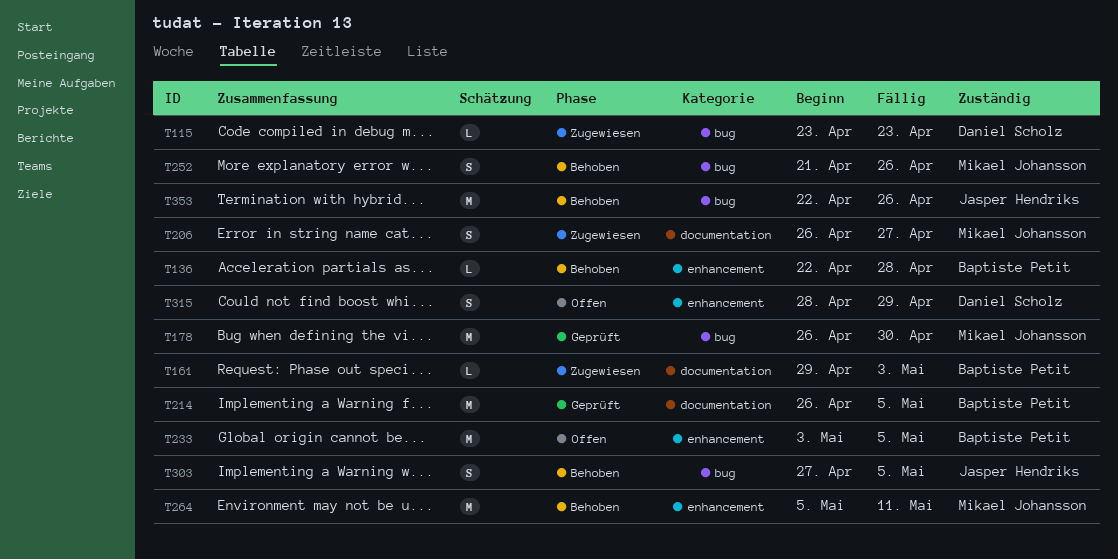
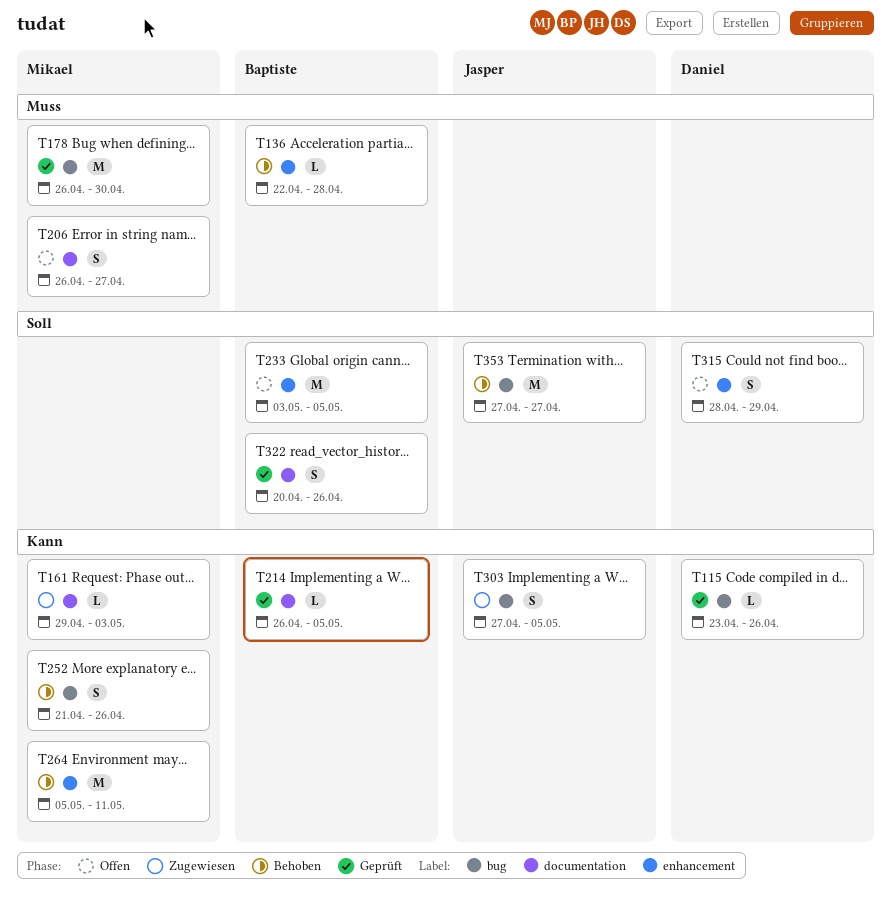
T115, status: Zugewiesen -> Geprüft
T115, due: Apr 23 -> Apr 26
T161, owner: Baptiste Petit -> Mikael Johansson
T206, status: Zugewiesen -> Offen
T214, estimate: M -> L
T303, status: Behoben -> Zugewiesen
T322: none -> present
T353, start: Apr 22 -> Apr 27
T353, due: Apr 26 -> Apr 27

